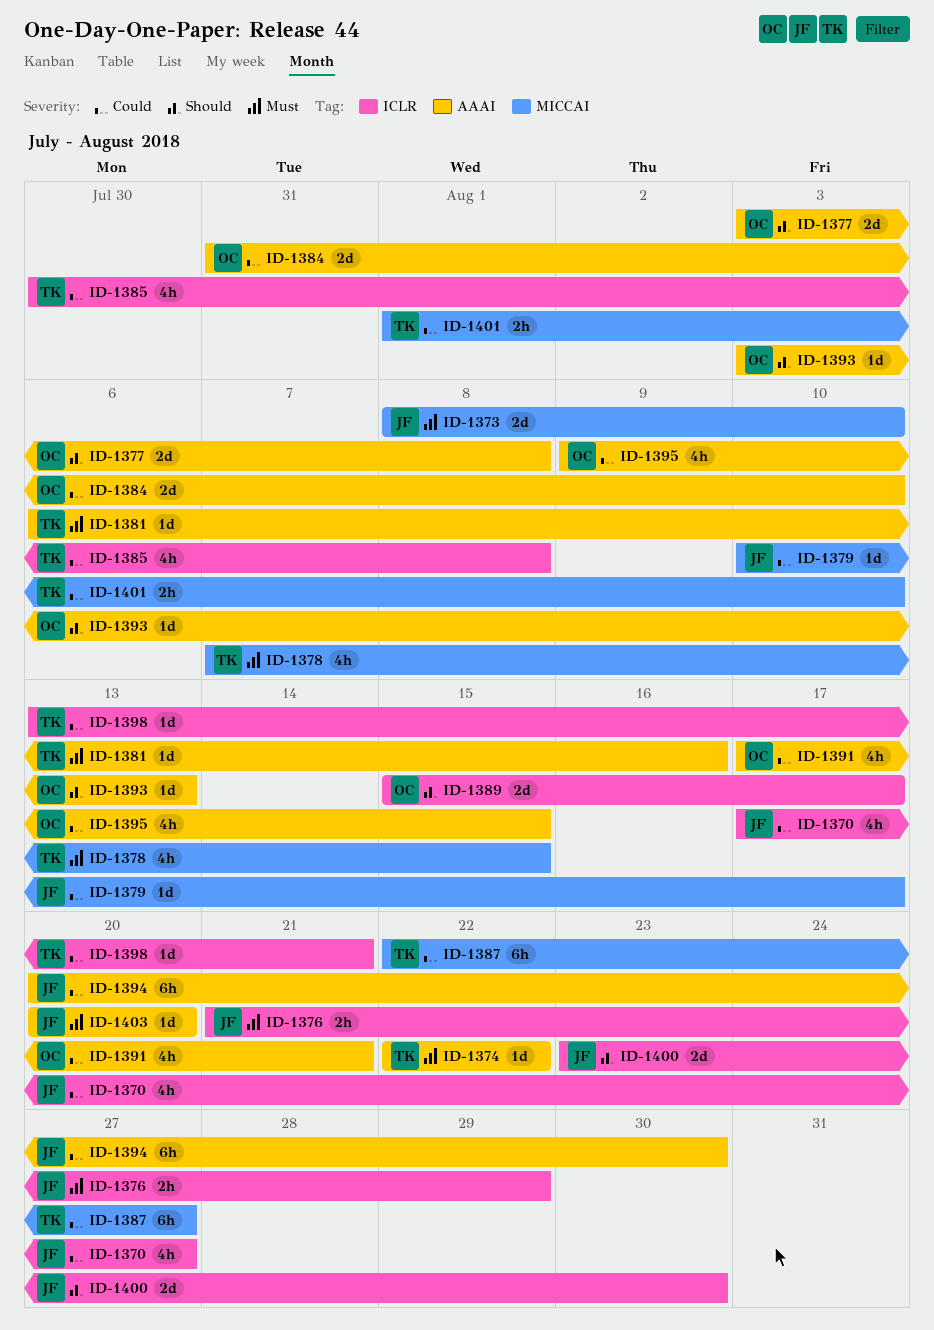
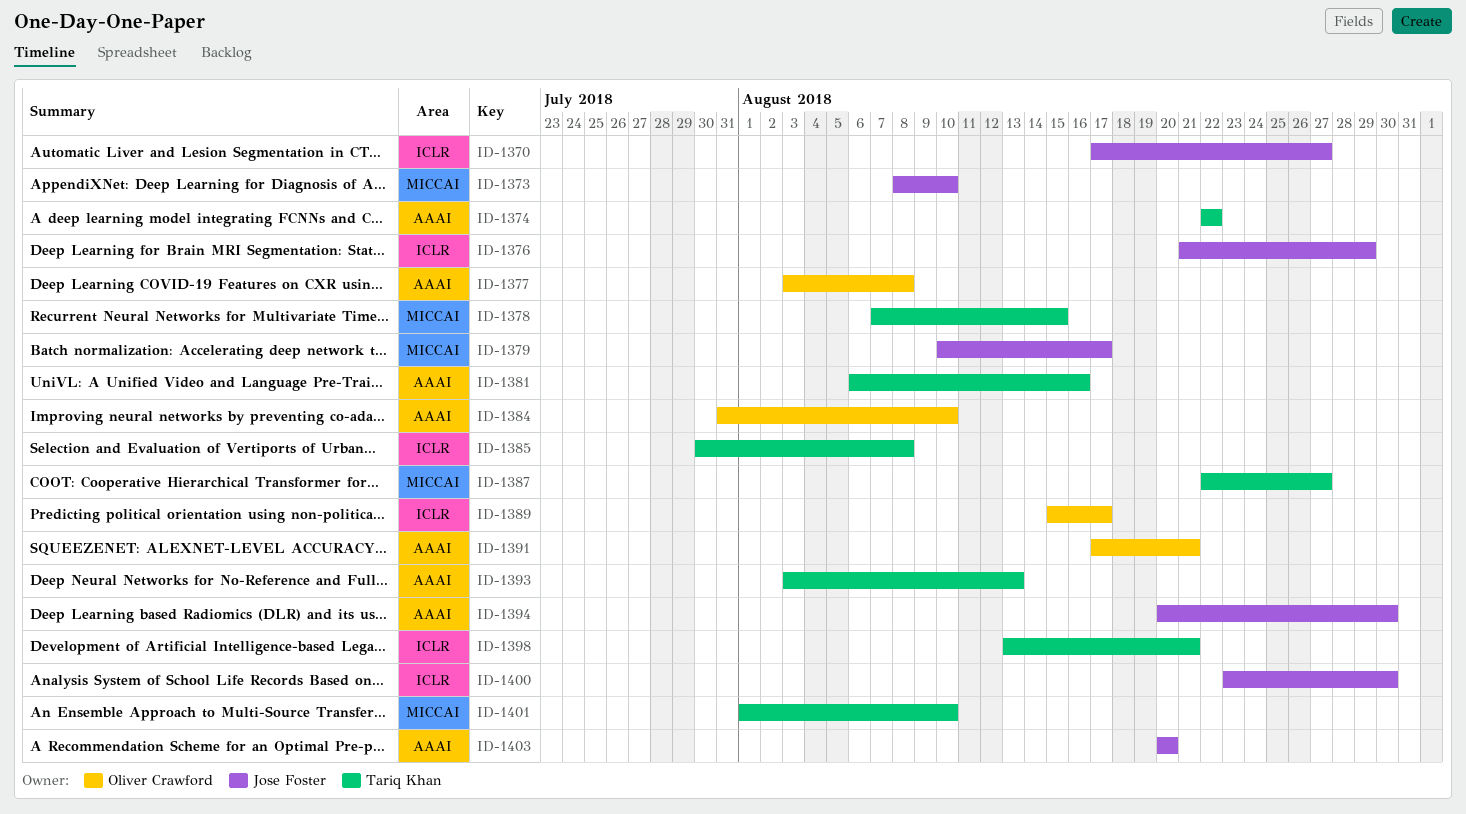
ID-1393, owner: Oliver Crawford -> Tariq Khan
ID-1395: present -> none

